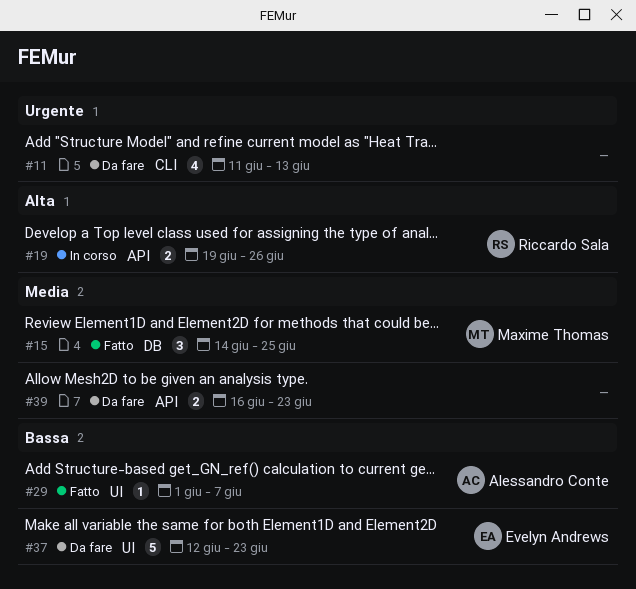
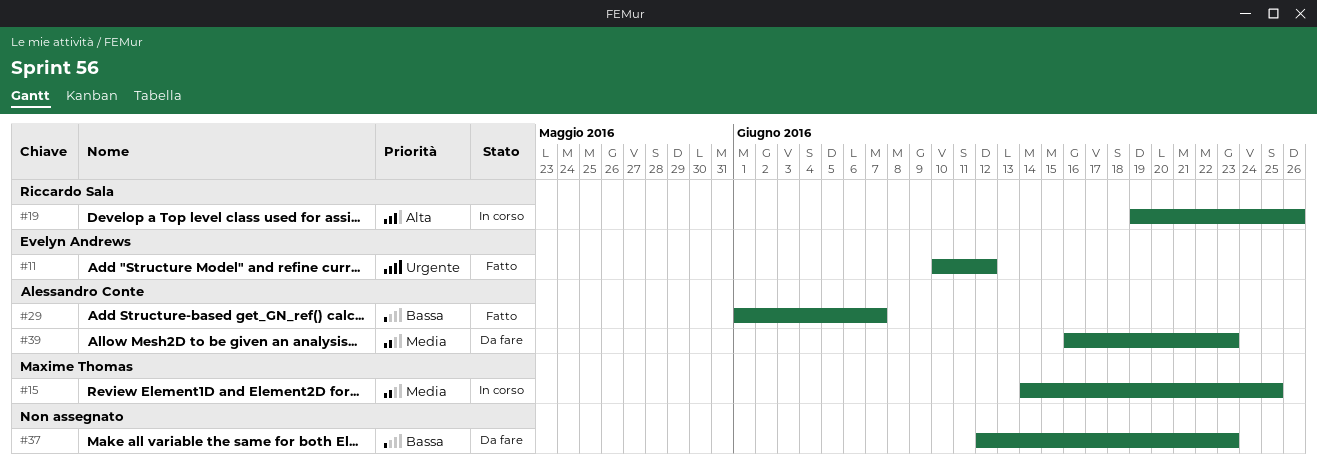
#11, status: Da fare -> Fatto
#11, owner: none -> Evelyn Andrews
#11, start: Jun 11 -> Jun 10
#11, due: Jun 13 -> Jun 12
#15, status: Fatto -> In corso
#37, owner: Evelyn Andrews -> none
#39, owner: none -> Alessandro Conte

